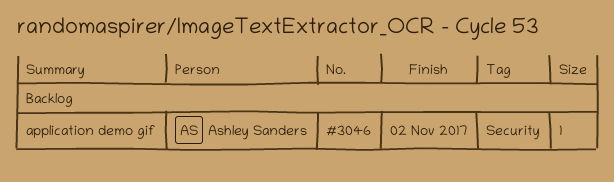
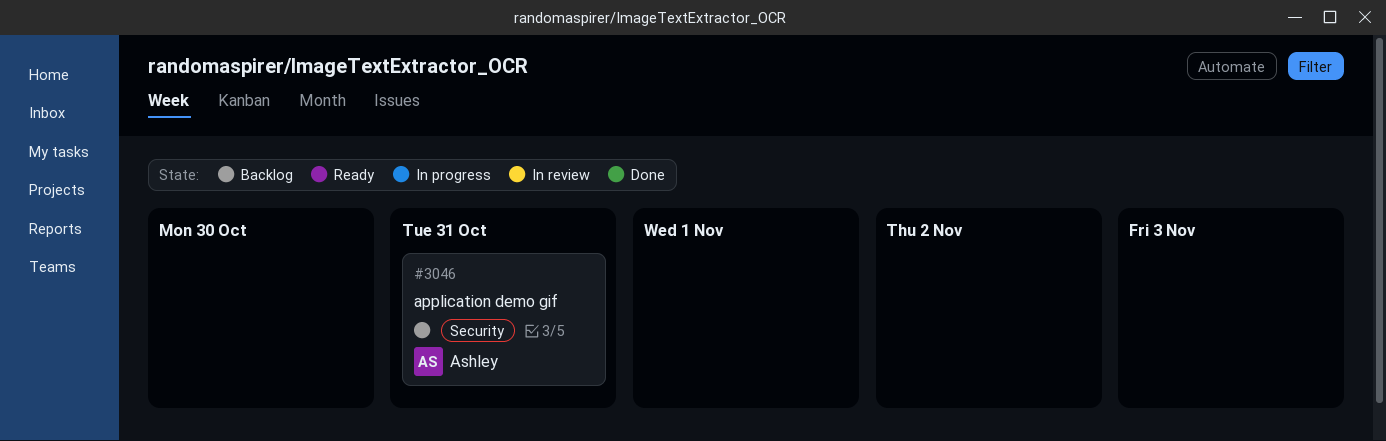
#3046, due: Nov 2 -> Oct 31

